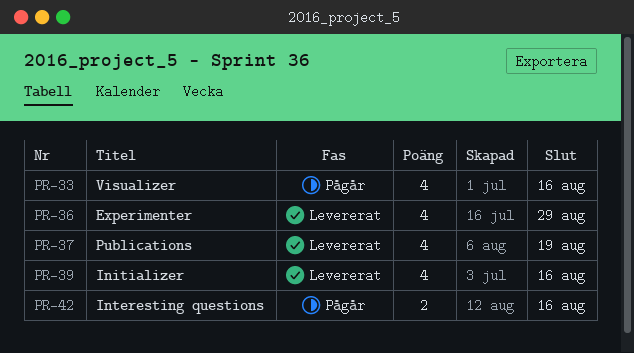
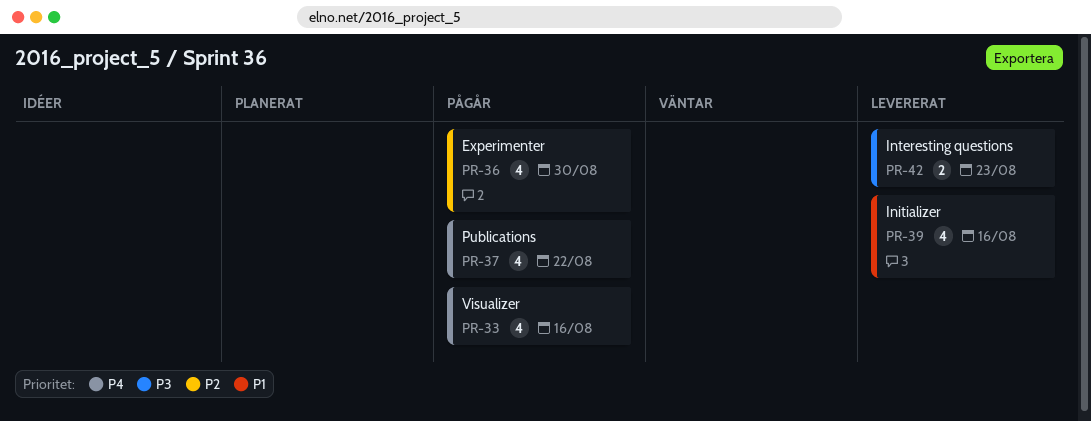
PR-36, status: Levererat -> Pågår
PR-36, due: Aug 29 -> Aug 30
PR-37, status: Levererat -> Pågår
PR-37, due: Aug 19 -> Aug 22
PR-42, status: Pågår -> Levererat
PR-42, due: Aug 16 -> Aug 23

